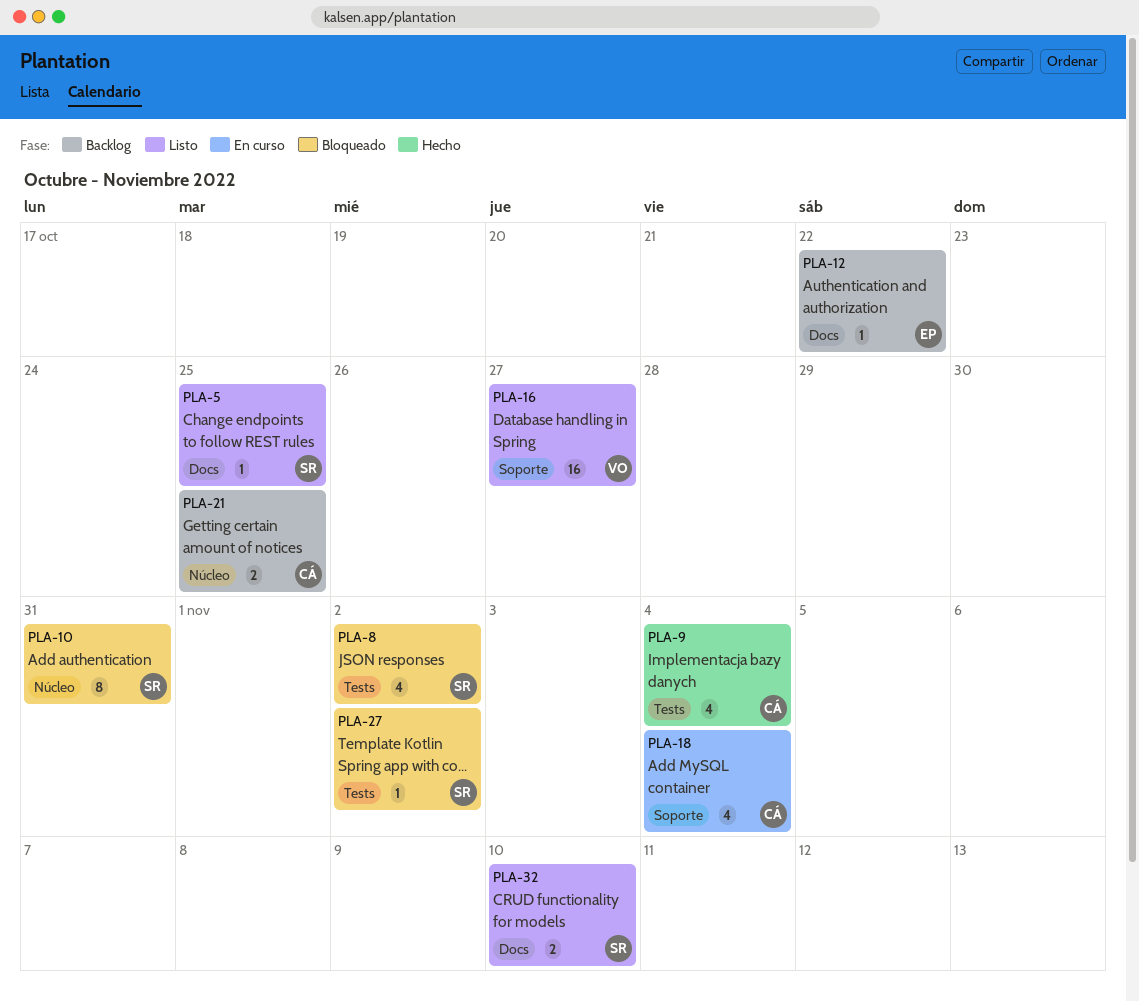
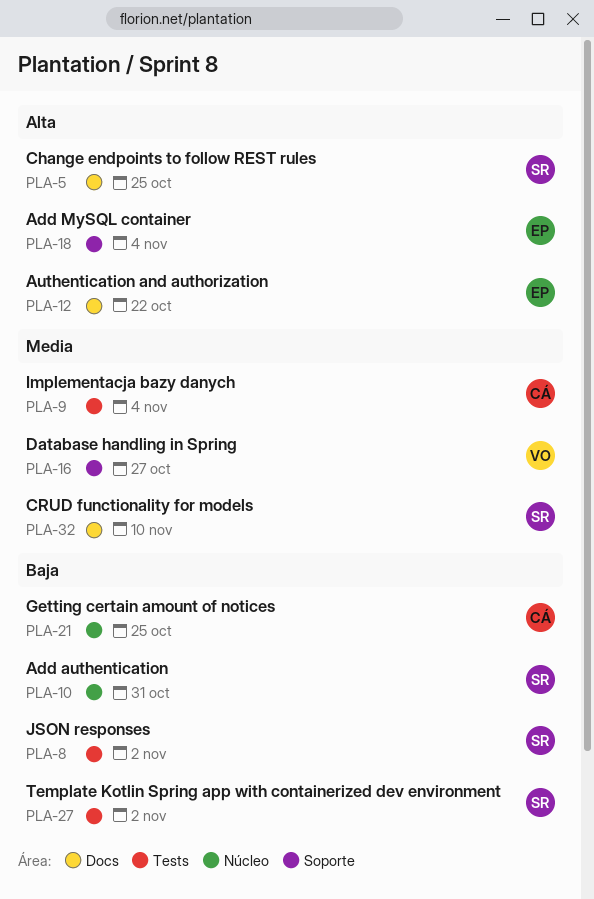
PLA-18, owner: CÁ -> EP

